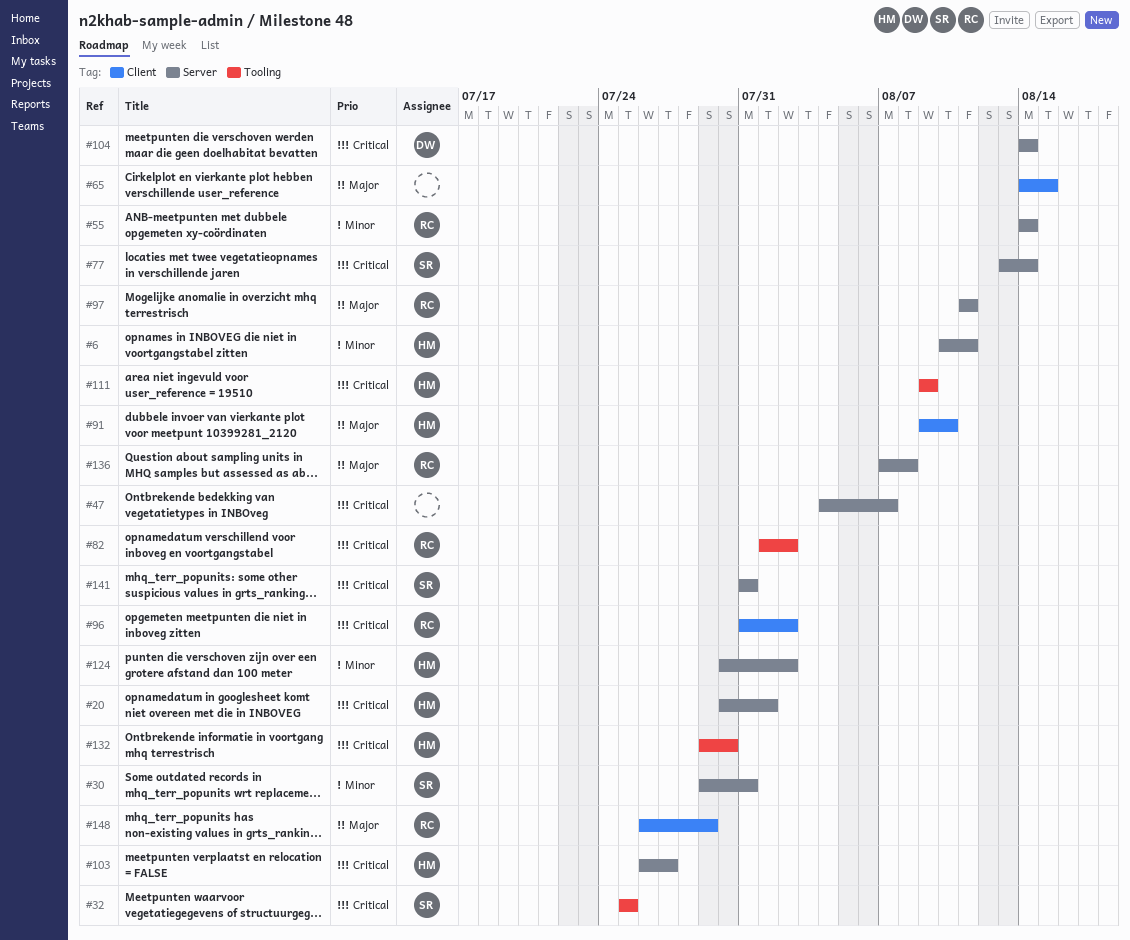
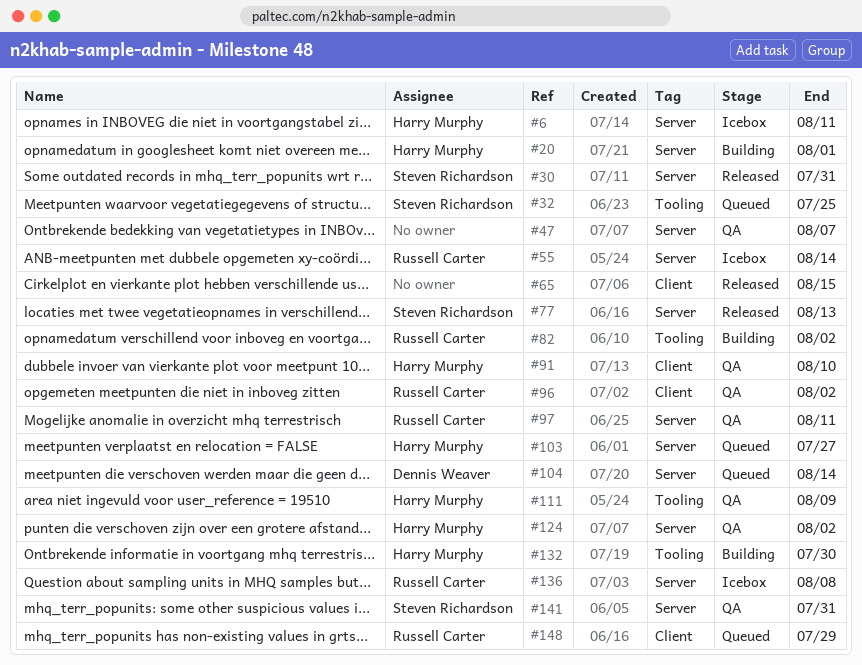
#77, due: Aug 14 -> Aug 13

